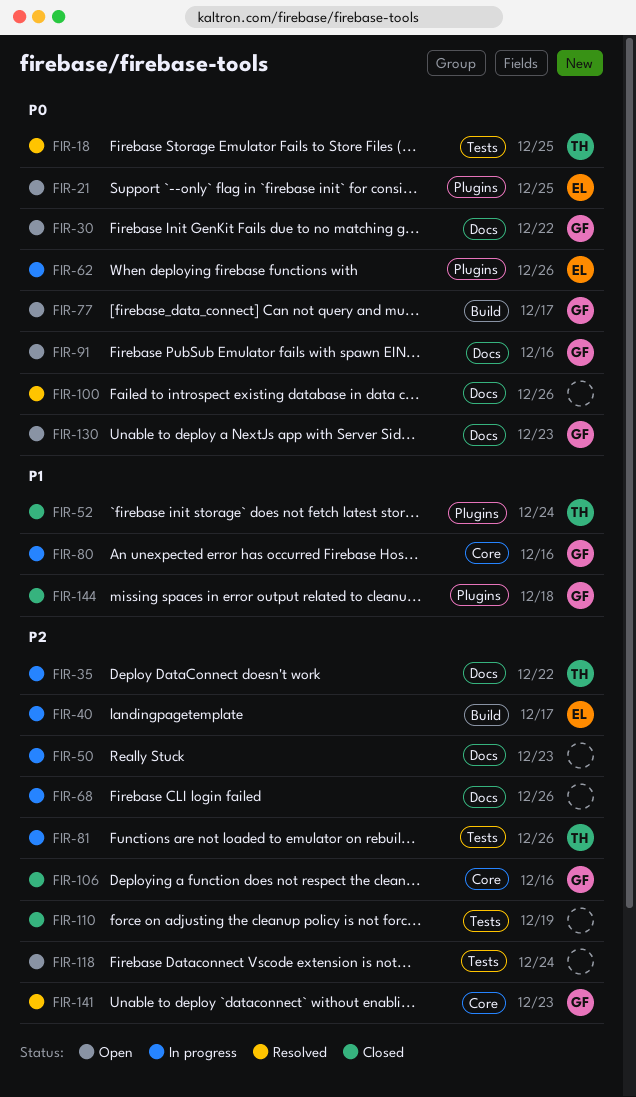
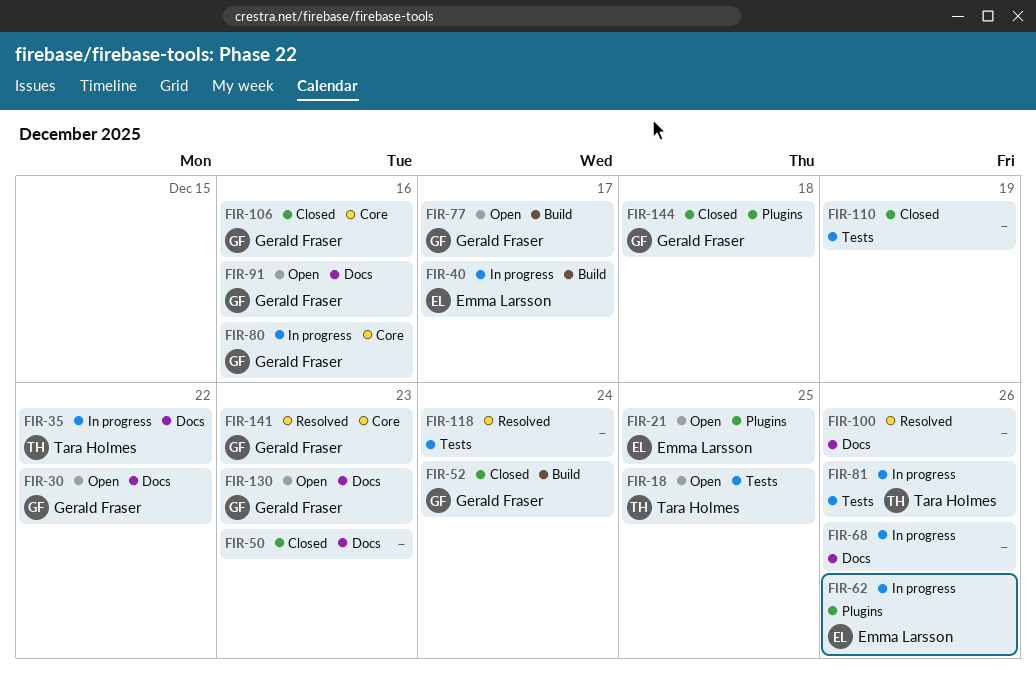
FIR-18, status: Resolved -> Open
FIR-50, status: In progress -> Closed
FIR-52, owner: Tara Holmes -> Gerald Fraser
FIR-52, label: Plugins -> Build
FIR-118, status: Open -> Resolved

